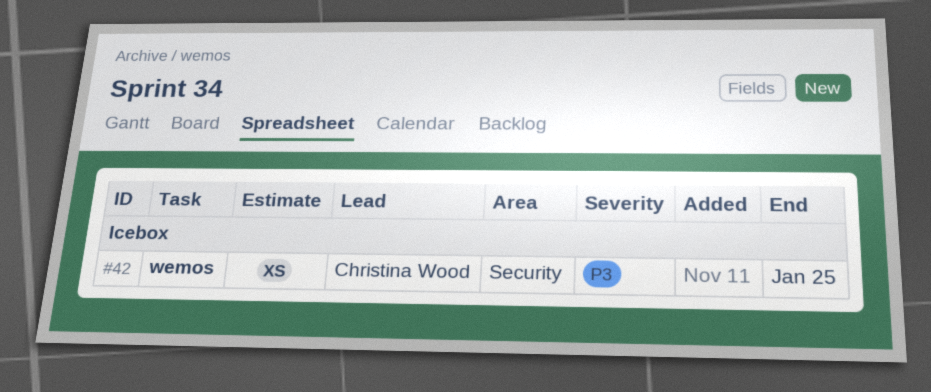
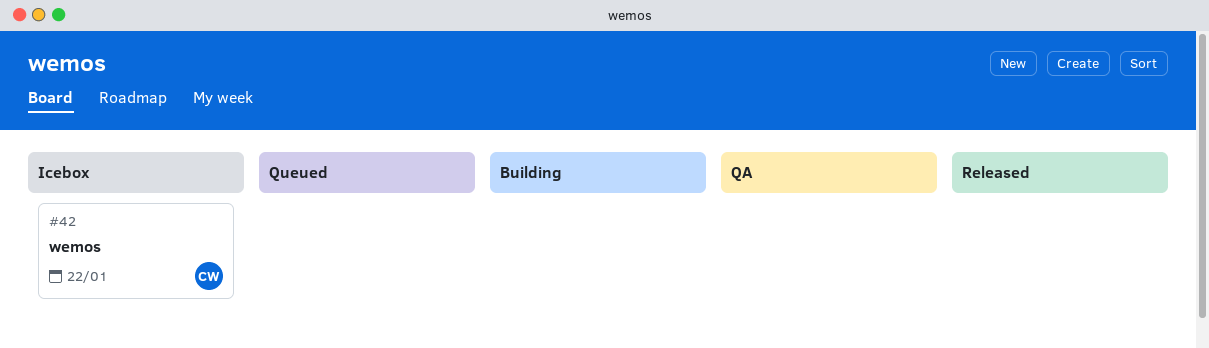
#42, due: Jan 25 -> Jan 22

